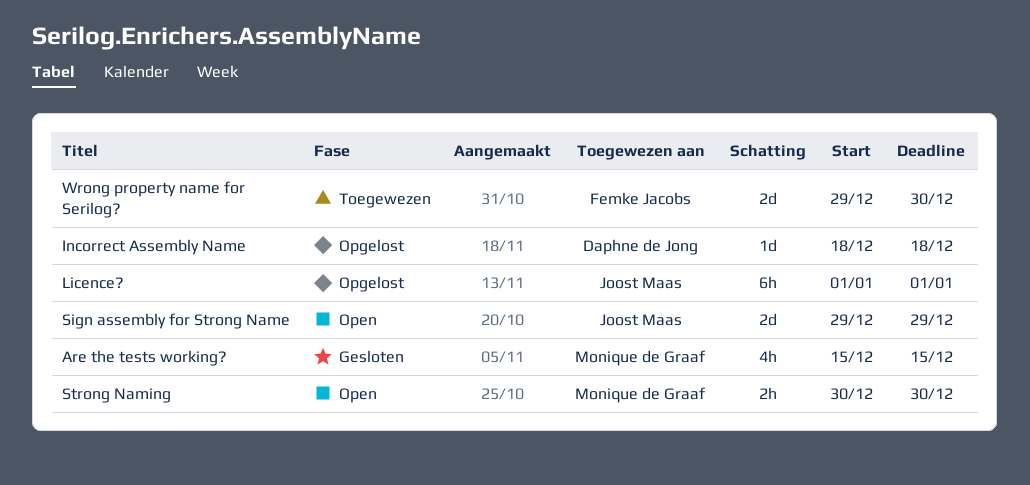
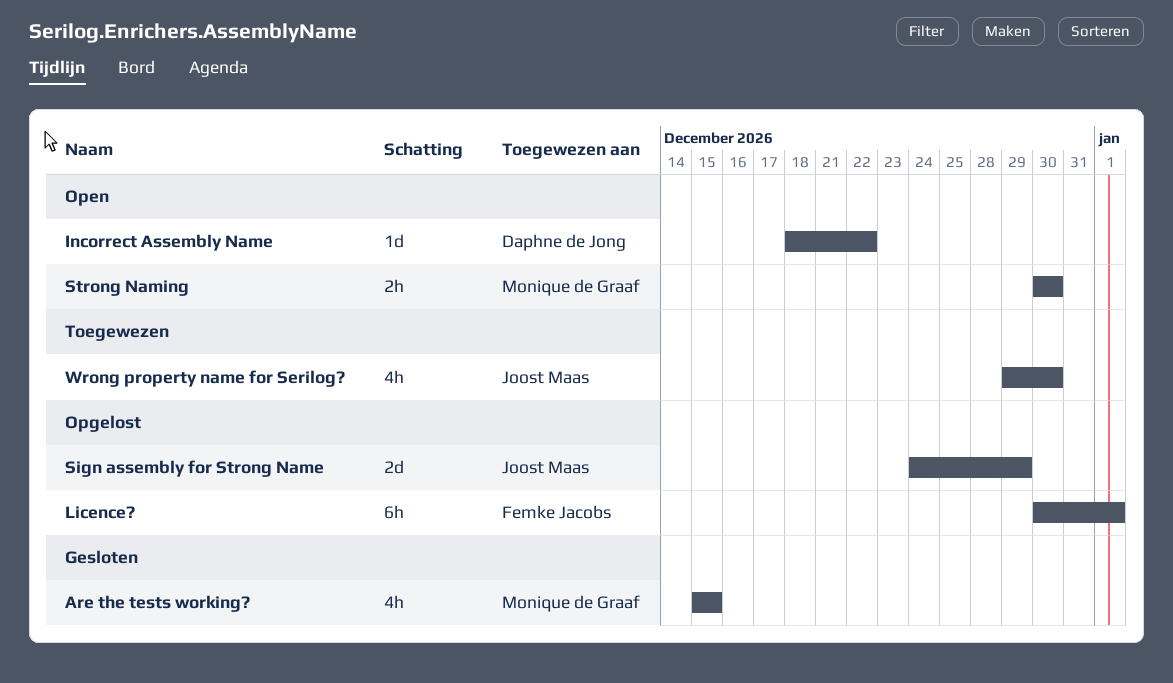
Incorrect Assembly Name, status: Opgelost -> Open
Incorrect Assembly Name, due: Dec 18 -> Dec 22
Licence?, owner: Joost Maas -> Femke Jacobs
Licence?, start: Jan 1 -> Dec 30
Sign assembly for Strong Name, status: Open -> Opgelost
Sign assembly for Strong Name, start: Dec 29 -> Dec 24
Wrong property name for Serilog?, owner: Femke Jacobs -> Joost Maas
Wrong property name for Serilog?, estimate: 2d -> 4h

